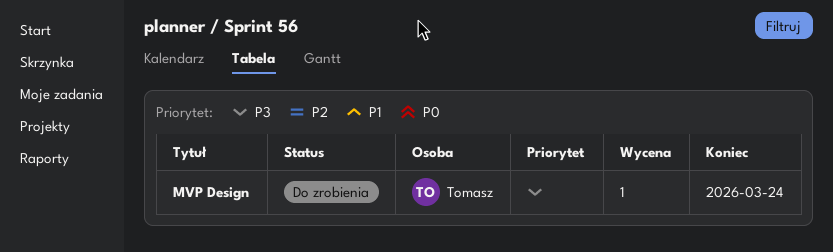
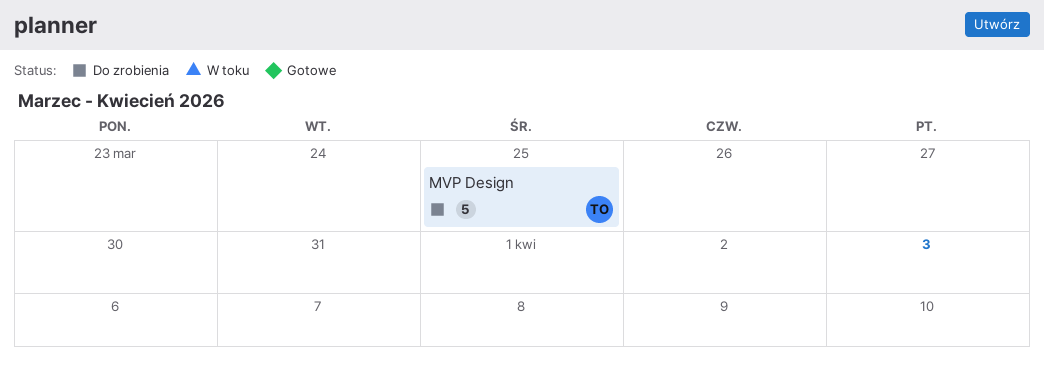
MVP Design, estimate: 1 -> 5
MVP Design, due: Mar 24 -> Mar 25

